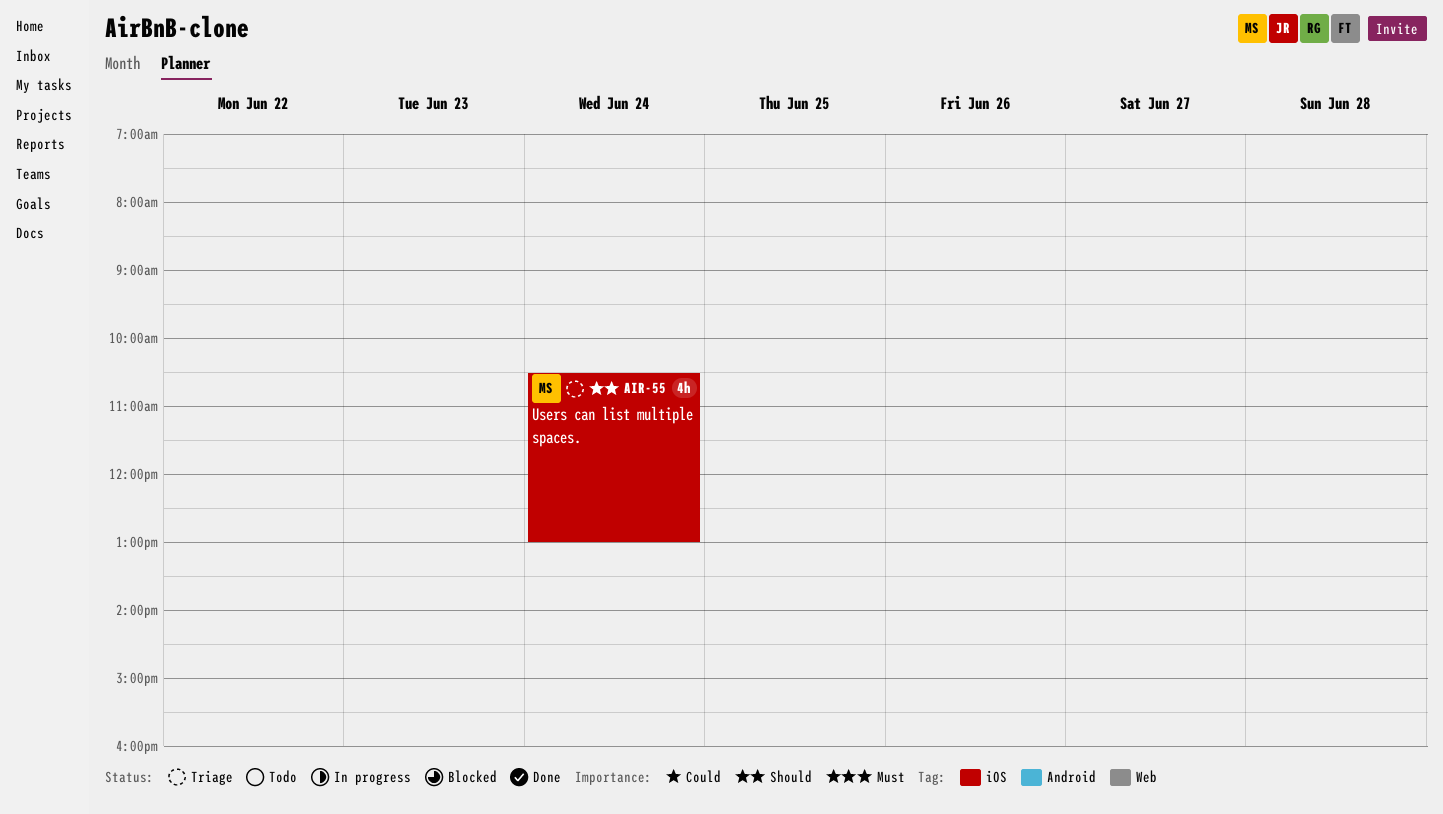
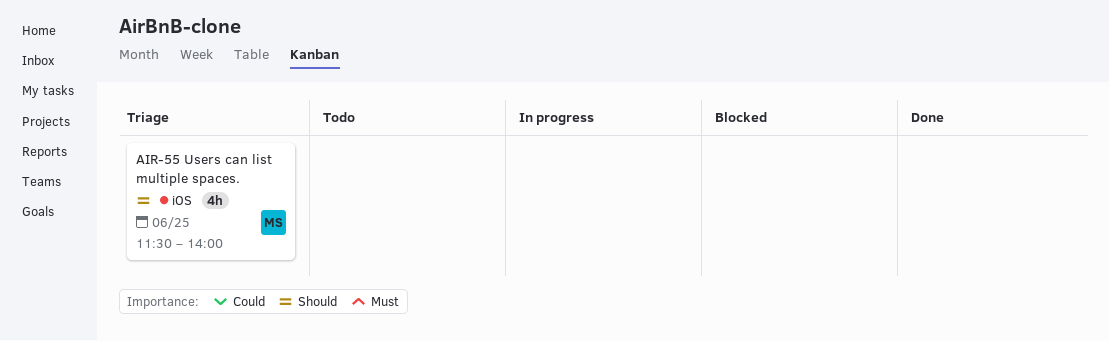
AIR-55, day: Jun 24 -> Jun 25
AIR-55, begins: 10:30 -> 11:30
AIR-55, ends: 13:00 -> 14:00

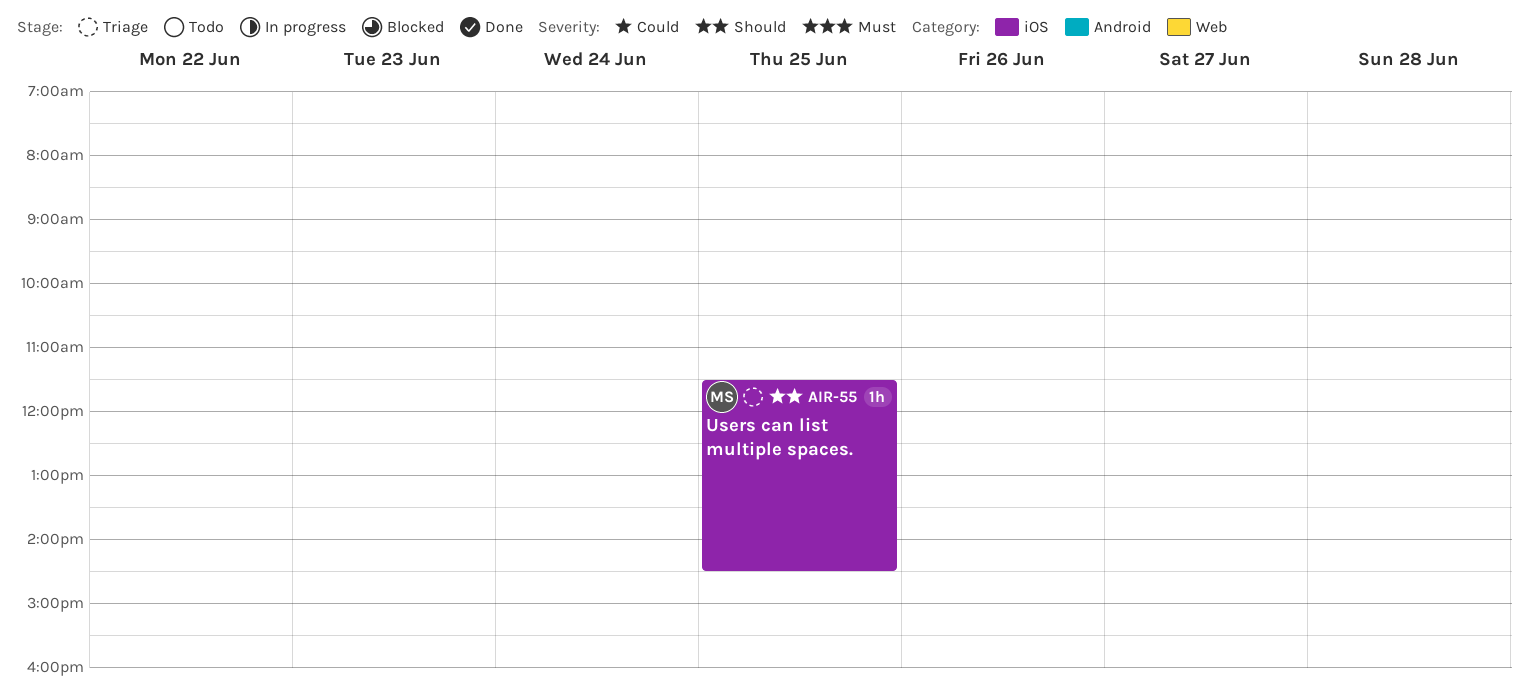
AIR-55, estimate: 4h -> 1h
AIR-55, ends: 14:00 -> 14:30

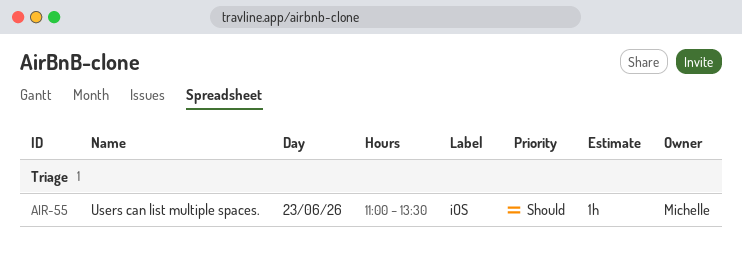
AIR-55, day: Jun 25 -> Jun 23
AIR-55, begins: 11:30 -> 11:00
AIR-55, ends: 14:30 -> 13:30

